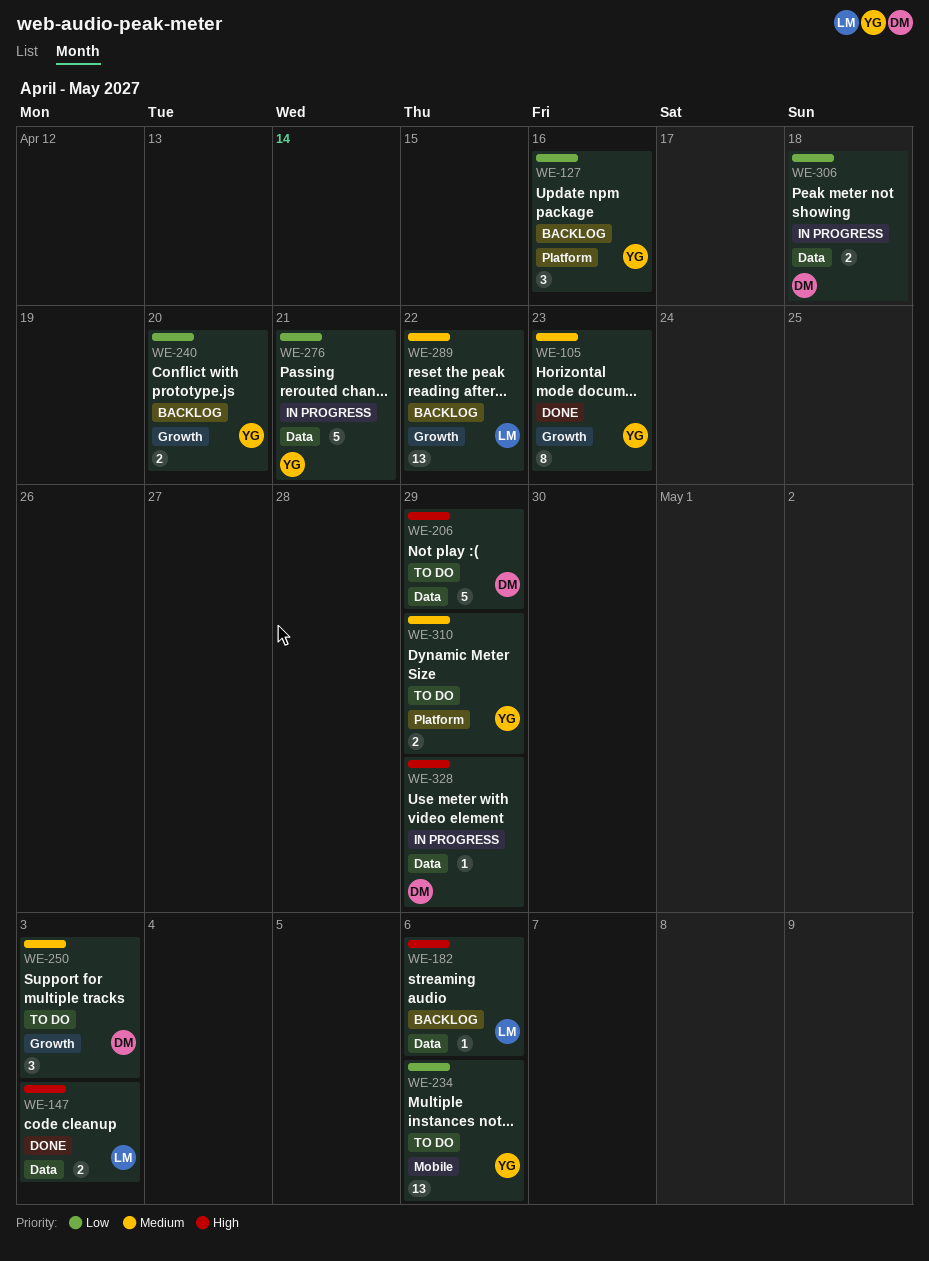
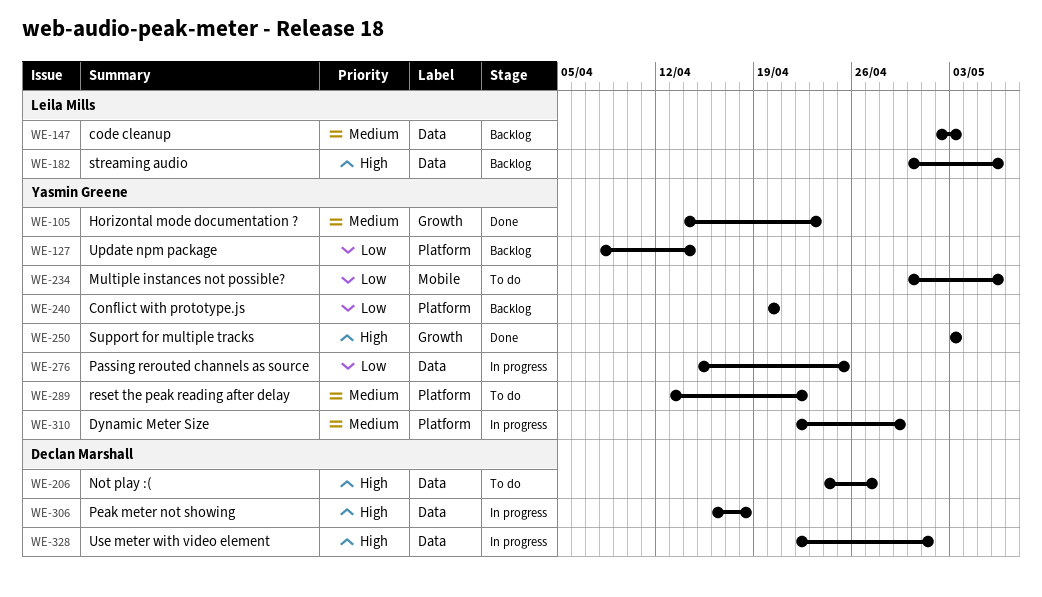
WE-127, due: Apr 16 -> Apr 14
WE-147, status: Done -> Backlog
WE-147, priority: High -> Medium
WE-206, due: Apr 29 -> Apr 27
WE-240, label: Growth -> Platform
WE-250, status: To do -> Done
WE-250, owner: Declan Marshall -> Yasmin Greene
WE-250, priority: Medium -> High
WE-276, due: Apr 21 -> Apr 25
WE-289, status: Backlog -> To do
WE-289, owner: Leila Mills -> Yasmin Greene
WE-289, label: Growth -> Platform
WE-306, priority: Low -> High
WE-310, status: To do -> In progress
WE-328, due: Apr 29 -> May 1

